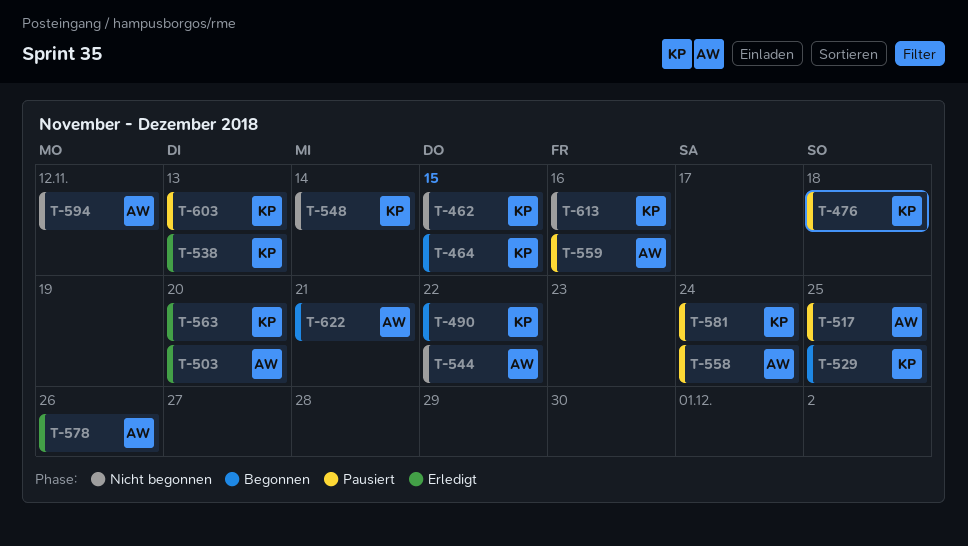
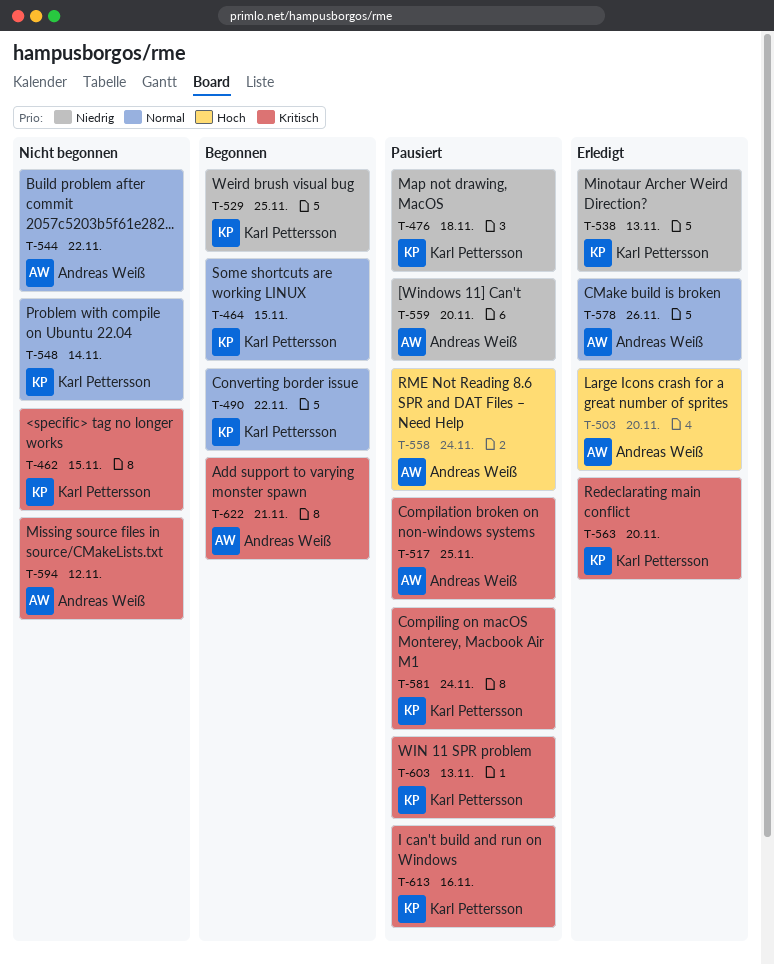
T-559, due: Nov 16 -> Nov 20
T-613, status: Nicht begonnen -> Pausiert

